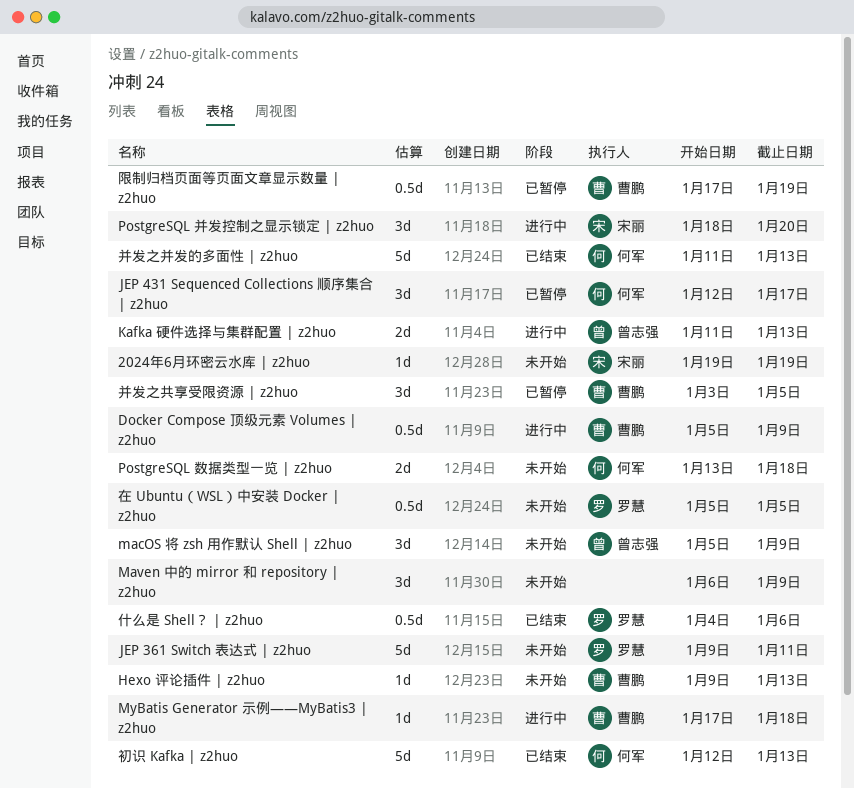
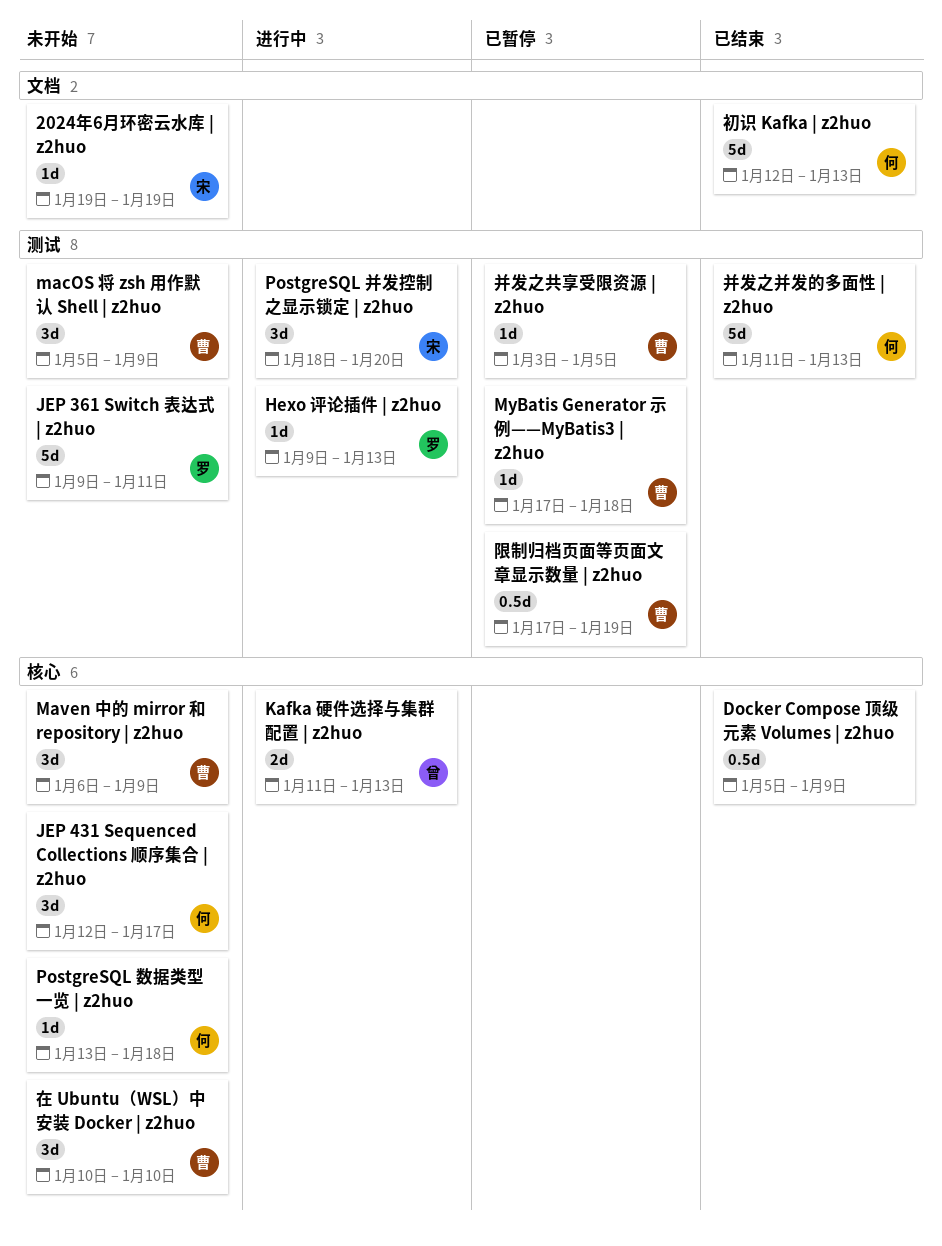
Docker Compose 顶级元素 Volumes | z2huo, status: 进行中 -> 已结束
Docker Compose 顶级元素 Volumes | z2huo, owner: 曹鹏 -> none
Hexo 评论插件 | z2huo, status: 未开始 -> 进行中
Hexo 评论插件 | z2huo, owner: 曹鹏 -> 罗慧
JEP 431 Sequenced Collections 顺序集合 | z2huo, status: 已暂停 -> 未开始
macOS 将 zsh 用作默认 Shell | z2huo, owner: 曾志强 -> 曹鹏
Maven 中的 mirror 和 repository | z2huo, owner: none -> 曹鹏
MyBatis Generator 示例——MyBatis3 | z2huo, status: 进行中 -> 已暂停
PostgreSQL 数据类型一览 | z2huo, estimate: 2d -> 1d
什么是 Shell？ | z2huo: present -> none
在 Ubuntu（WSL）中安装 Docker | z2huo, owner: 罗慧 -> 曹鹏
在 Ubuntu（WSL）中安装 Docker | z2huo, estimate: 0.5d -> 3d
在 Ubuntu（WSL）中安装 Docker | z2huo, start: Jan 5 -> Jan 10
在 Ubuntu（WSL）中安装 Docker | z2huo, due: Jan 5 -> Jan 10
并发之共享受限资源 | z2huo, estimate: 3d -> 1d

